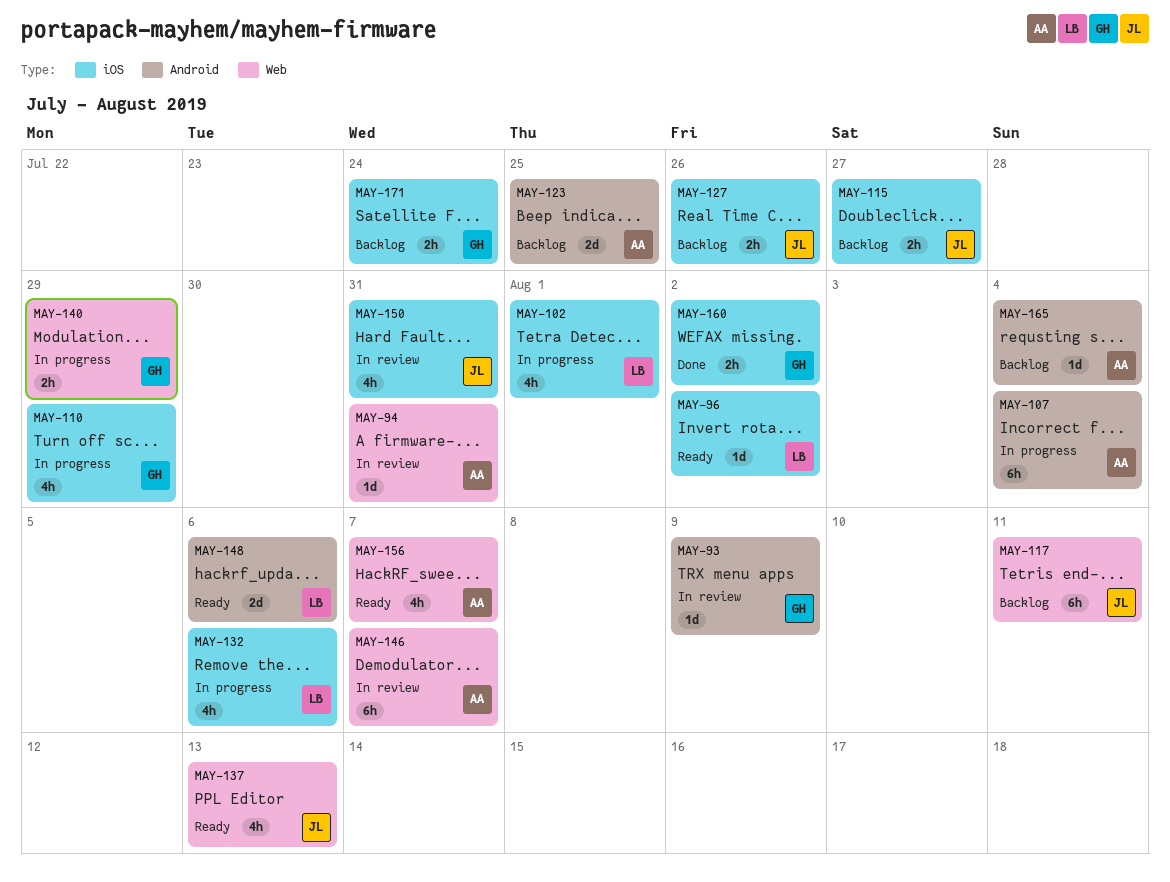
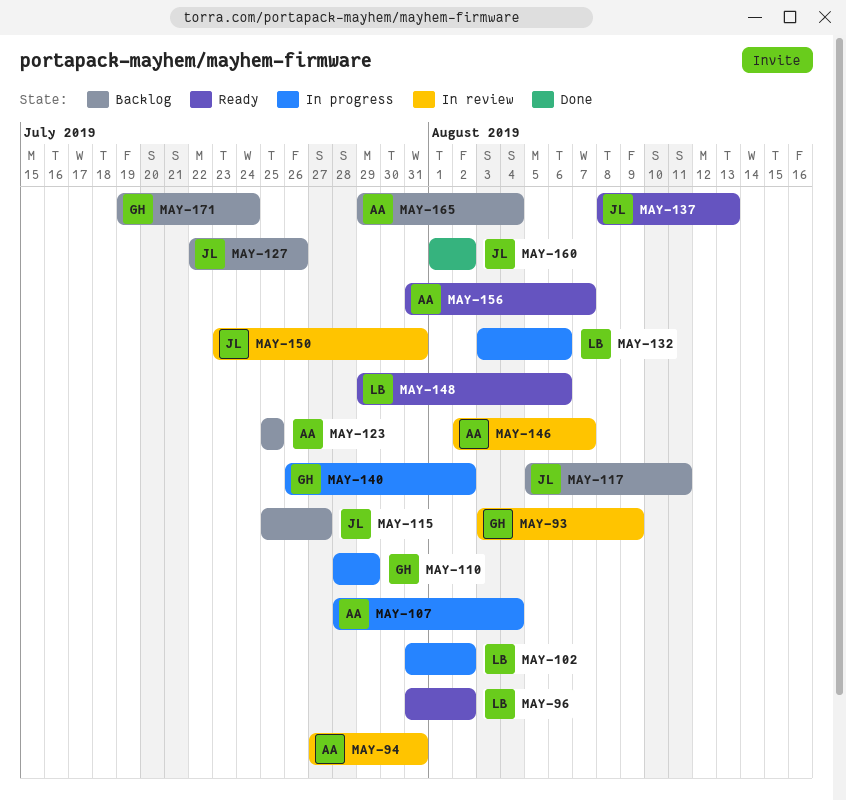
MAY-102, due: Aug 1 -> Aug 2
MAY-140, due: Jul 29 -> Aug 2
MAY-160, owner: GH -> JL

